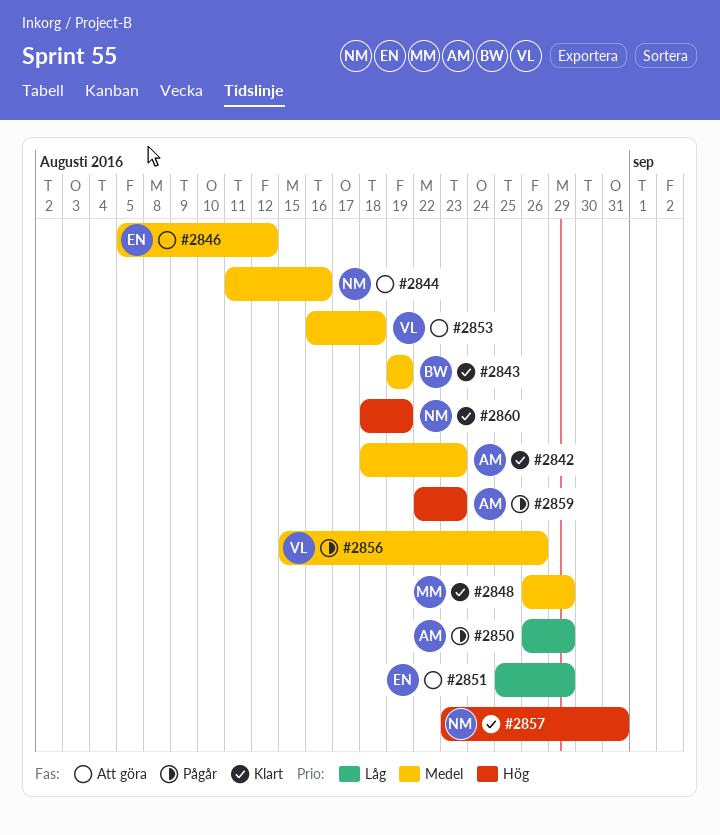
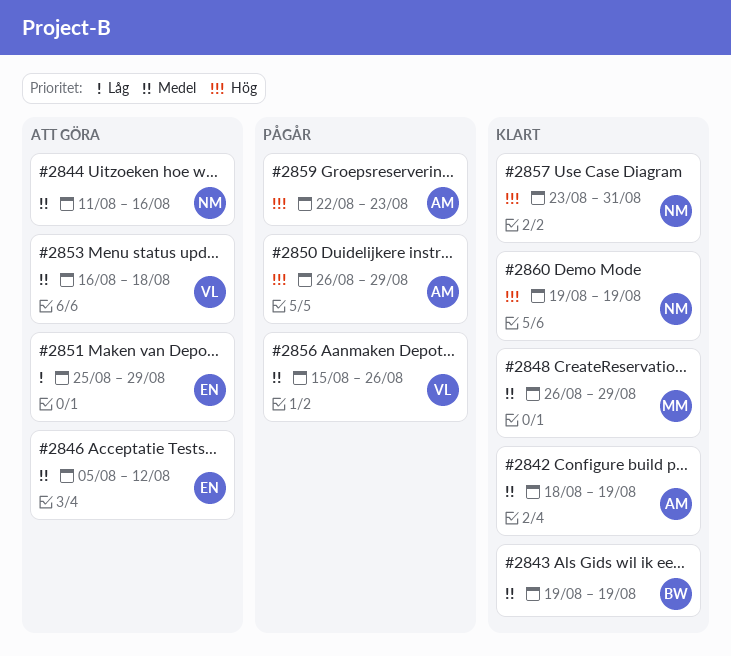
#2842, due: Aug 23 -> Aug 19
#2850, priority: Låg -> Hög
#2860, start: Aug 18 -> Aug 19

